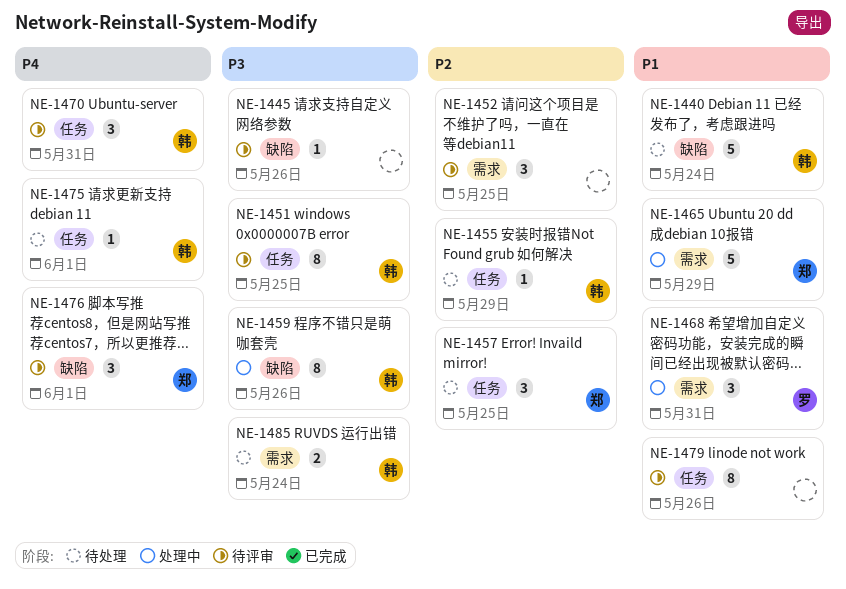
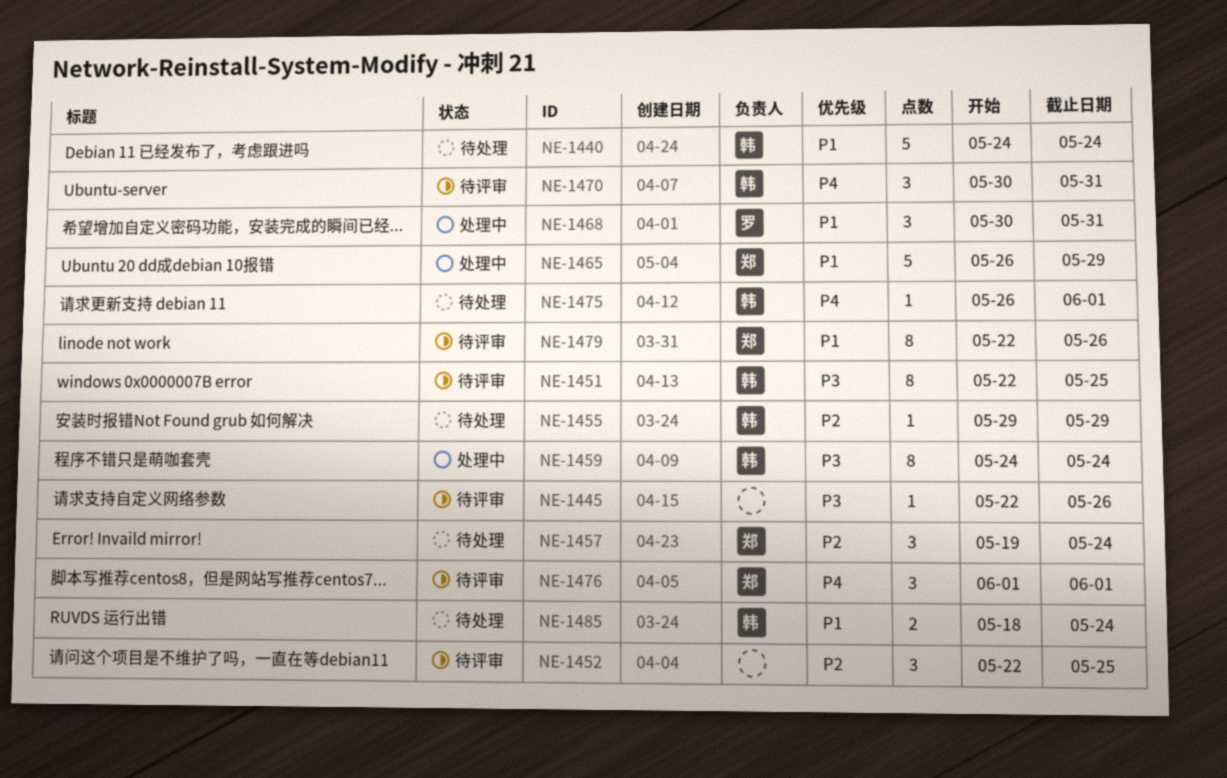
NE-1457, due: May 25 -> May 24
NE-1459, due: May 26 -> May 24
NE-1479, owner: none -> 郑
NE-1485, priority: P3 -> P1

